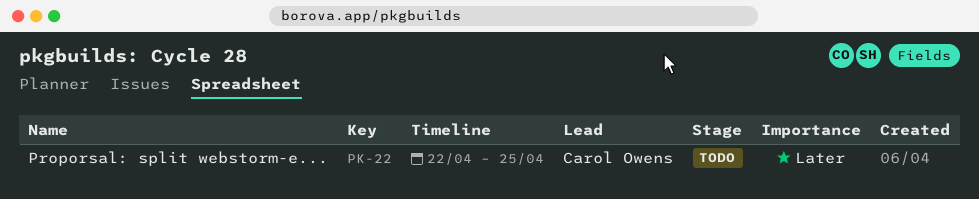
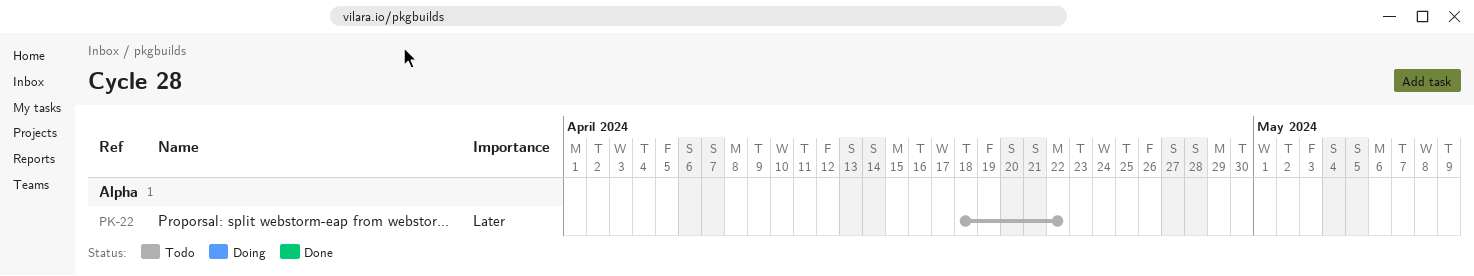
PK-22, start: Apr 22 -> Apr 18
PK-22, due: Apr 25 -> Apr 22

